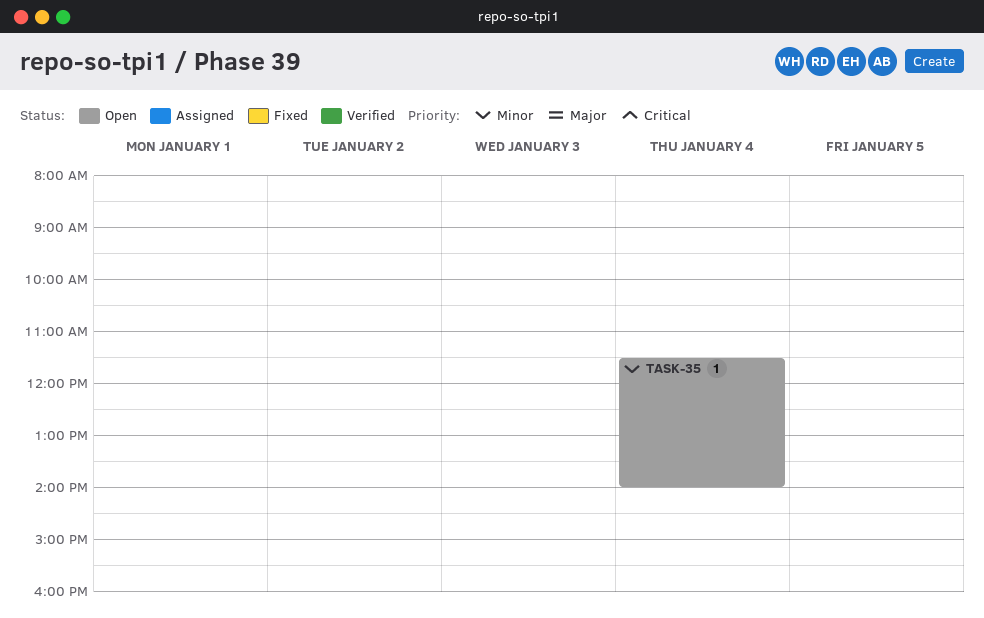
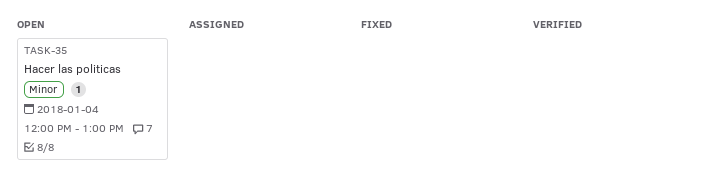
TASK-35, begins: 11:30 -> 12:00
TASK-35, ends: 14:00 -> 13:00

